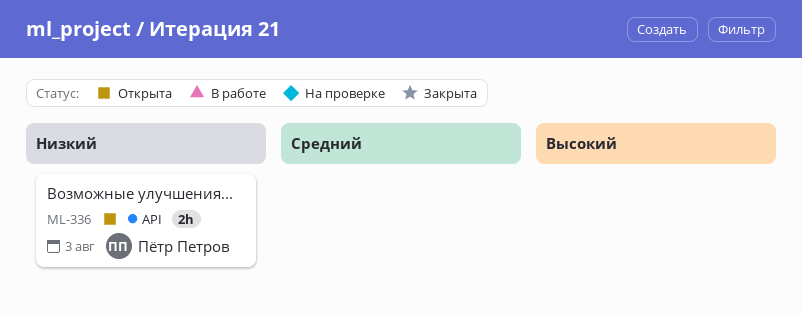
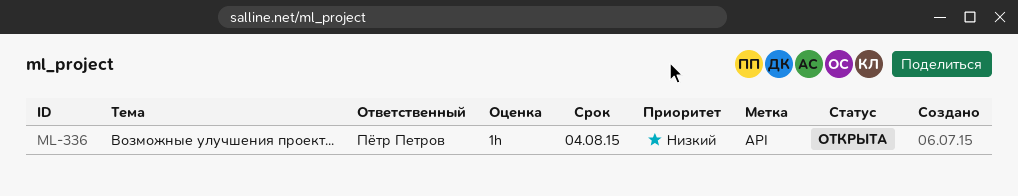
ML-336, estimate: 2h -> 1h
ML-336, due: Aug 3 -> Aug 4

